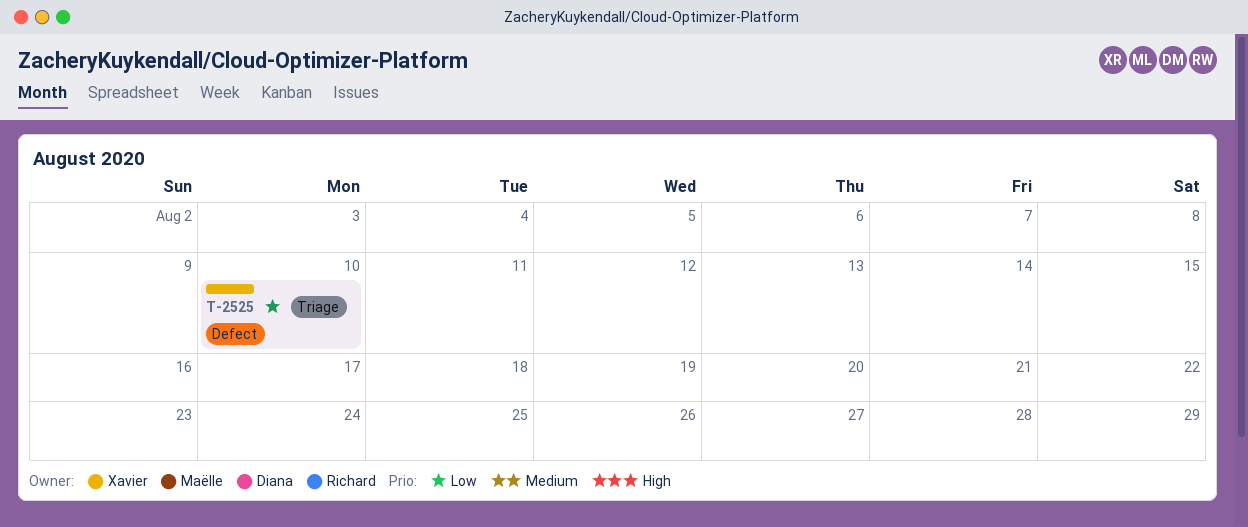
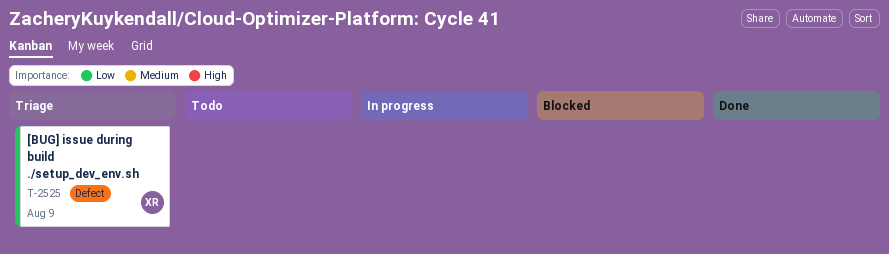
T-2525, due: Aug 10 -> Aug 9

